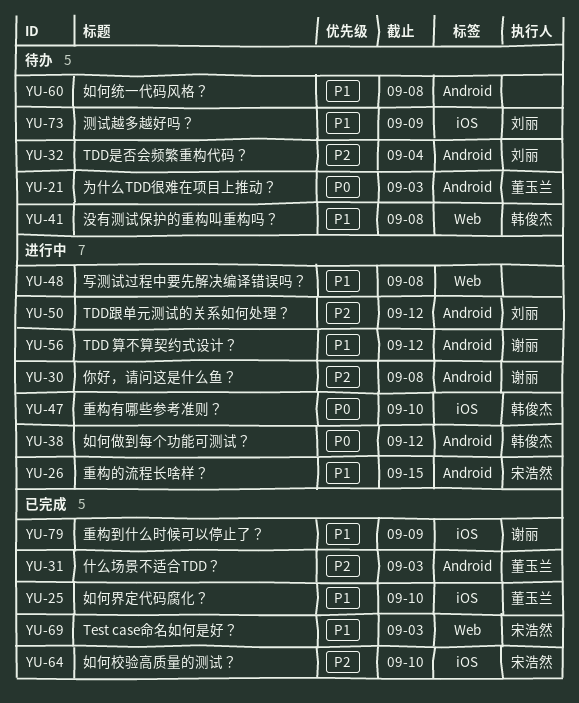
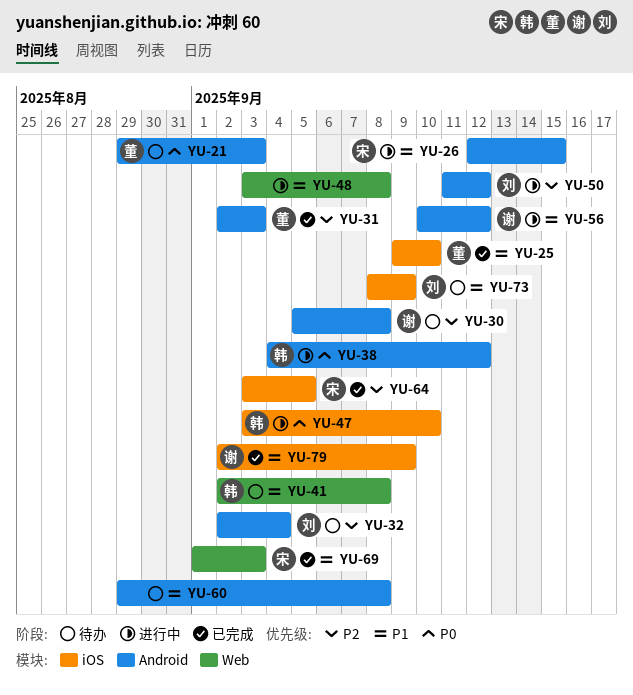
YU-30, status: 进行中 -> 待办
YU-64, due: Sep 10 -> Sep 5

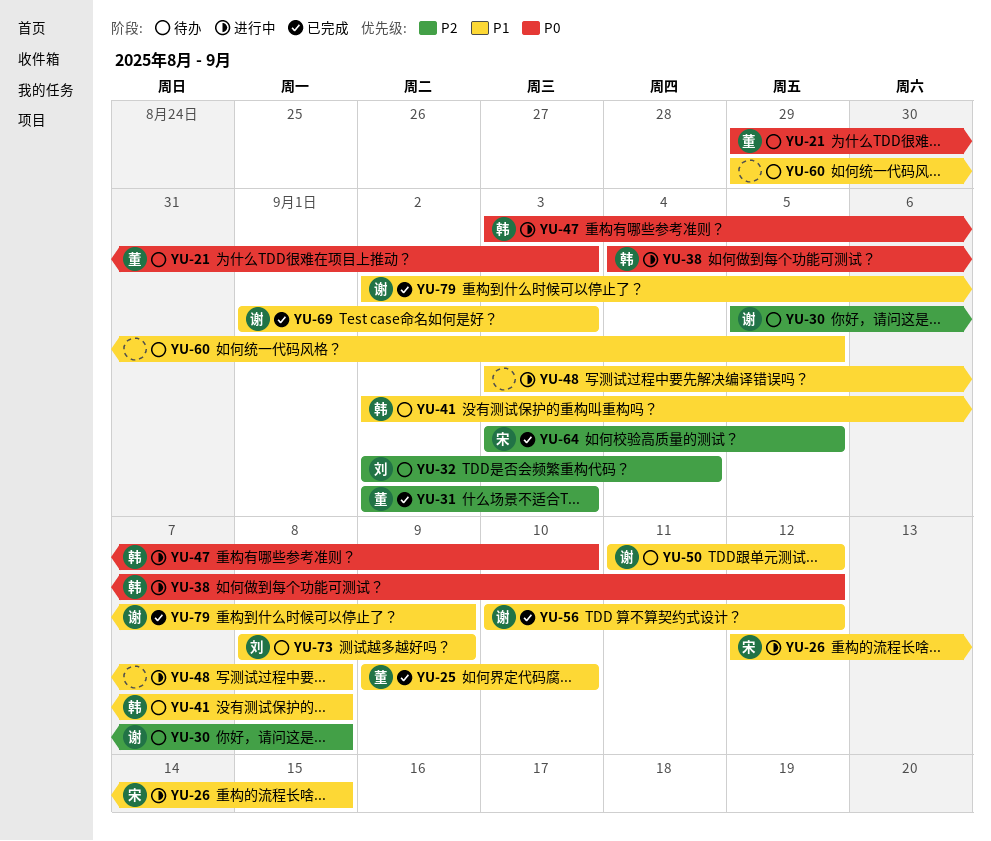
YU-50, status: 进行中 -> 待办
YU-50, owner: 刘 -> 谢
YU-50, priority: P2 -> P1
YU-56, status: 进行中 -> 已完成
YU-60, due: Sep 8 -> Sep 5
YU-69, owner: 宋 -> 谢

